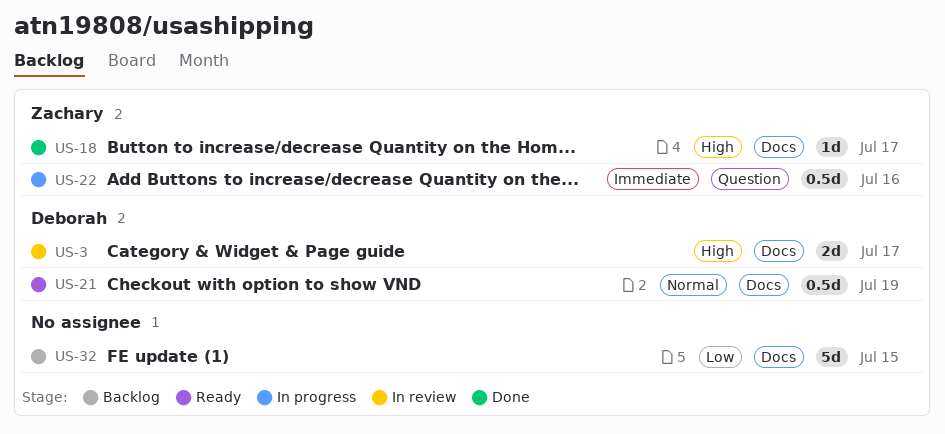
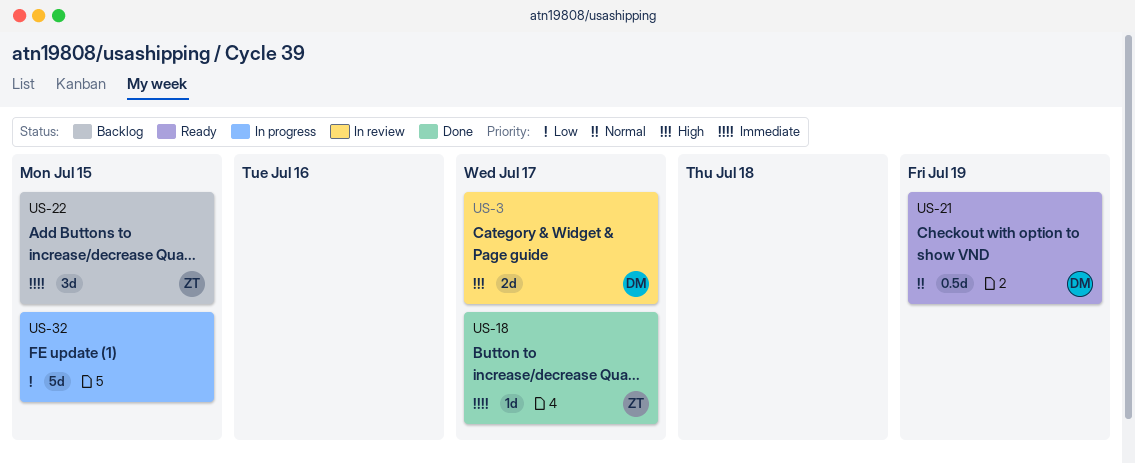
US-18, priority: High -> Immediate
US-22, status: In progress -> Backlog
US-22, estimate: 0.5d -> 3d
US-22, due: Jul 16 -> Jul 15
US-32, status: Backlog -> In progress

